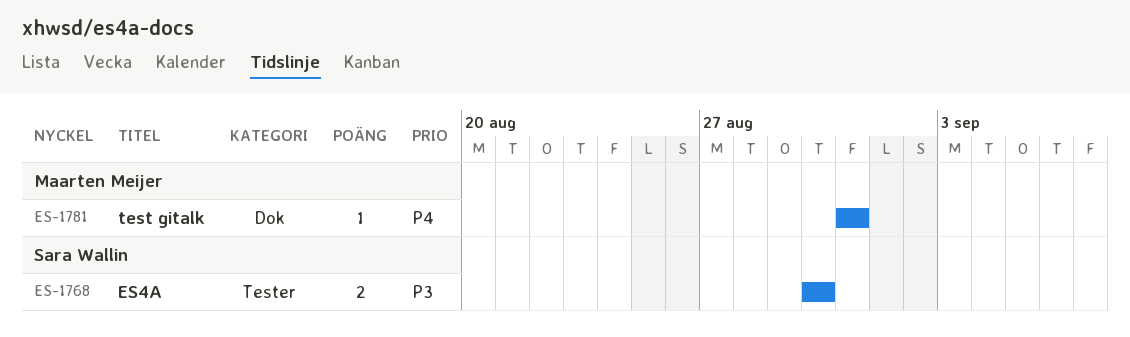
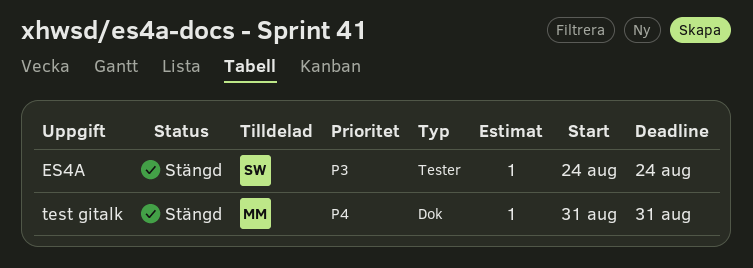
ES4A, estimate: 2 -> 1
ES4A, start: Aug 30 -> Aug 24
ES4A, due: Aug 30 -> Aug 24

